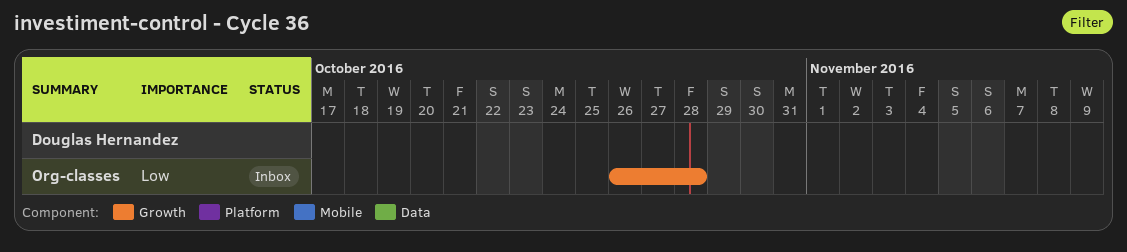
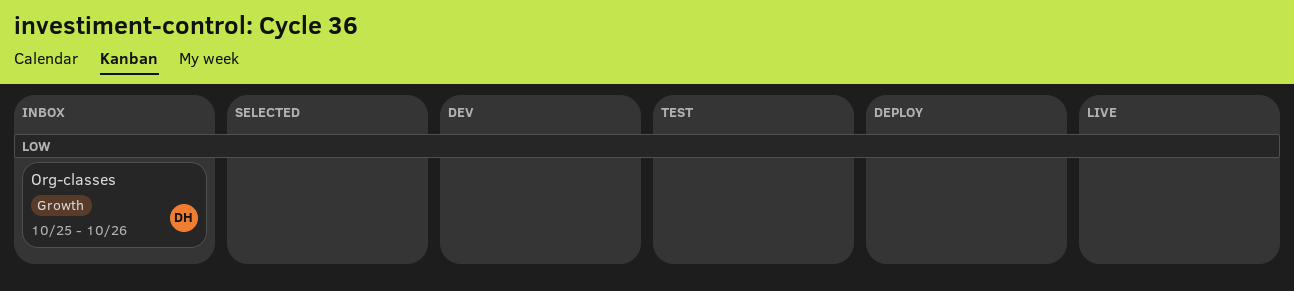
Org-classes, start: Oct 26 -> Oct 25
Org-classes, due: Oct 28 -> Oct 26

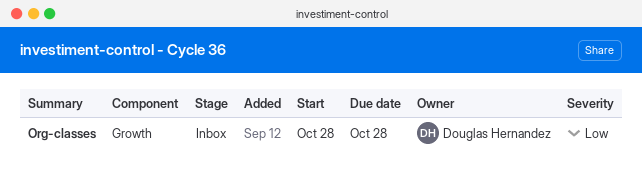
Org-classes, start: Oct 25 -> Oct 28
Org-classes, due: Oct 26 -> Oct 28

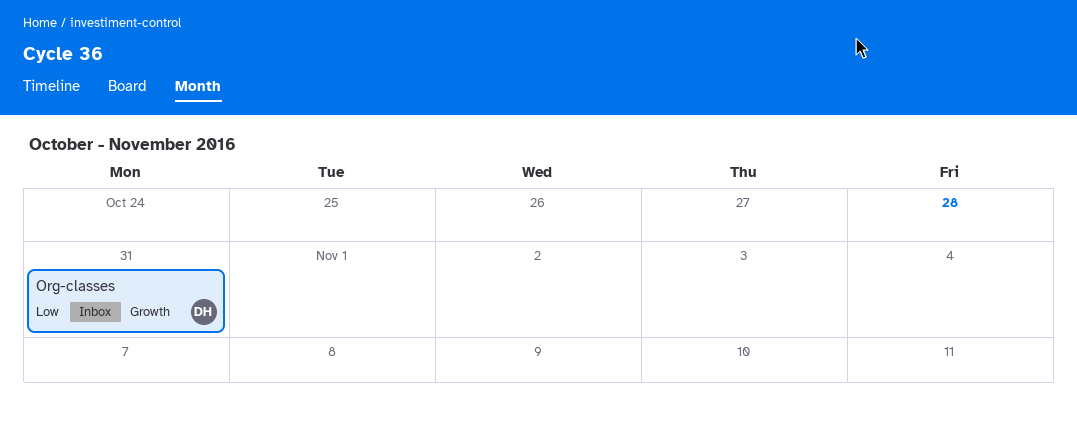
Org-classes, due: Oct 28 -> Oct 31

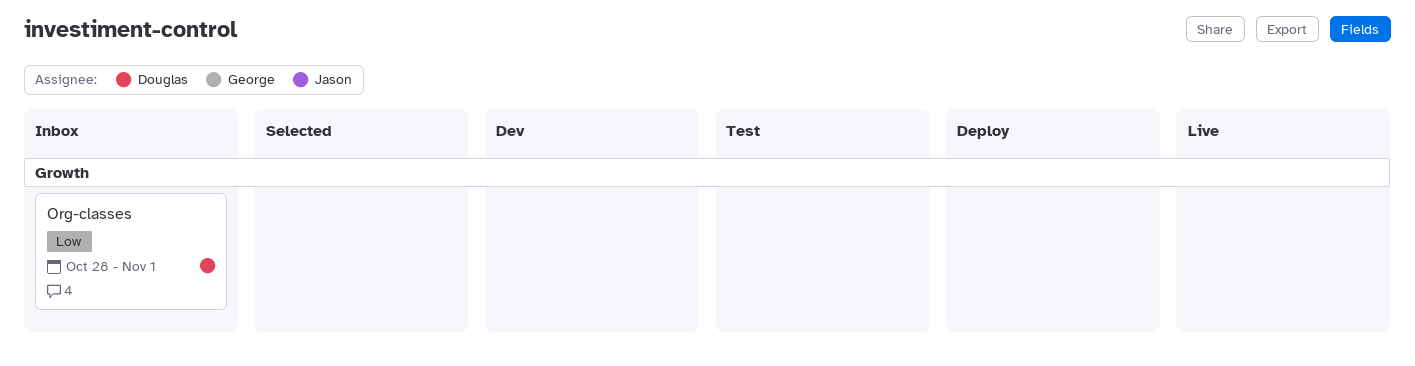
Org-classes, due: Oct 31 -> Nov 1

